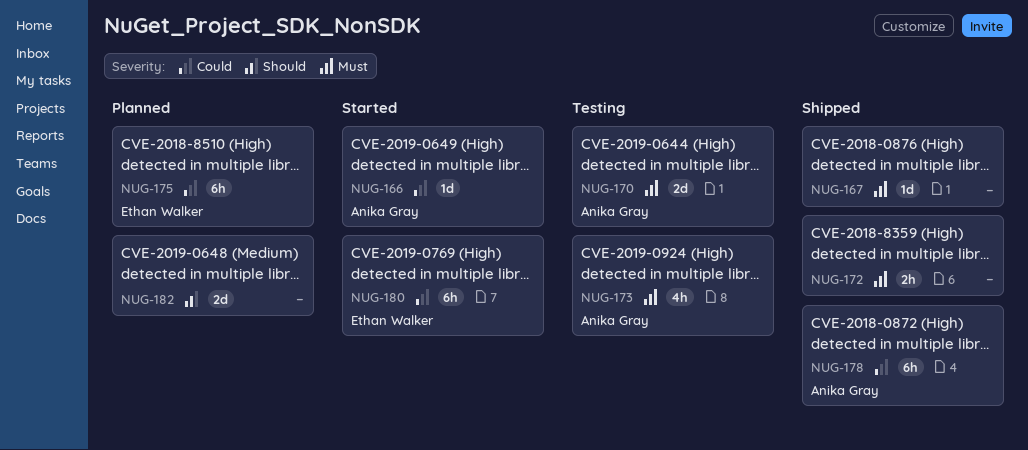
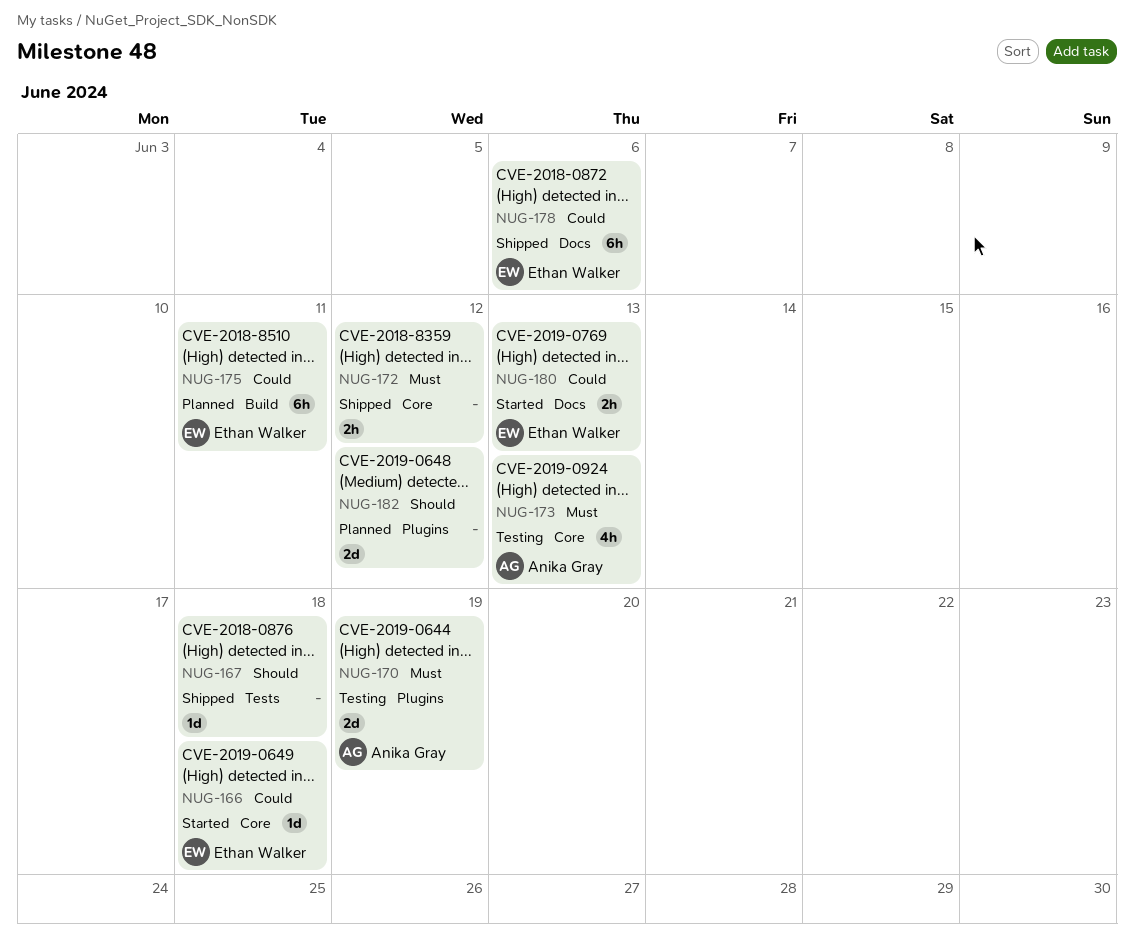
NUG-166, owner: Anika Gray -> Ethan Walker
NUG-167, priority: Must -> Should
NUG-178, owner: Anika Gray -> Ethan Walker
NUG-180, estimate: 6h -> 2h

